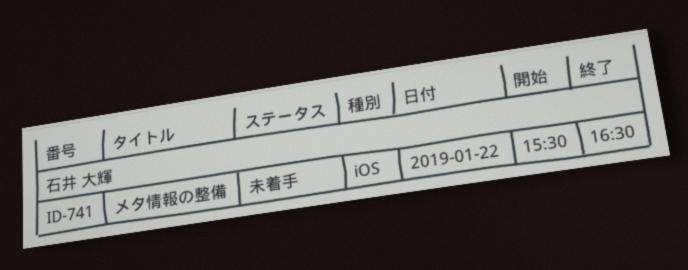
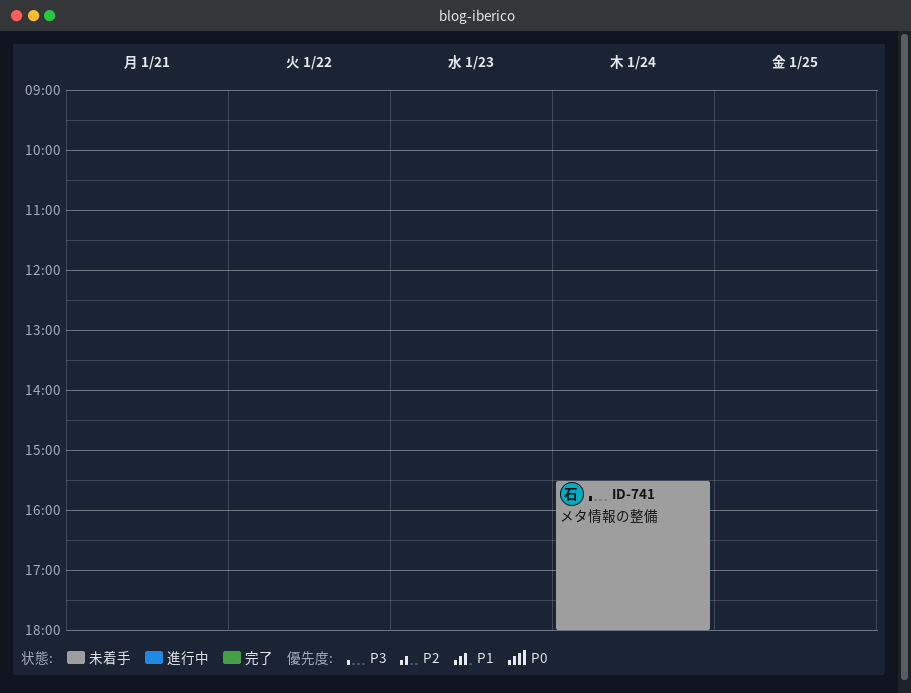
ID-741, day: Jan 22 -> Jan 24
ID-741, ends: 16:30 -> 18:00

